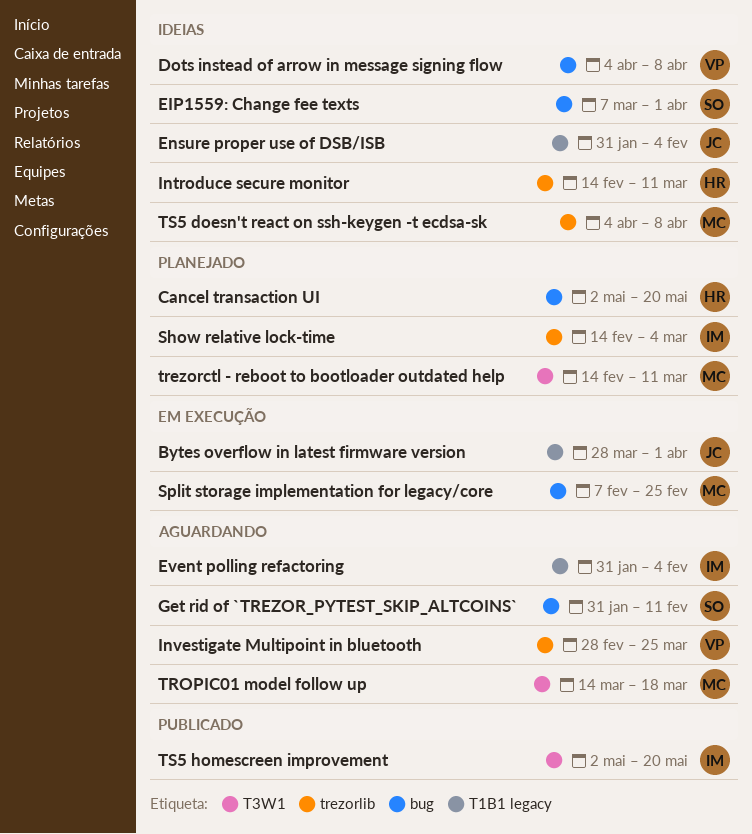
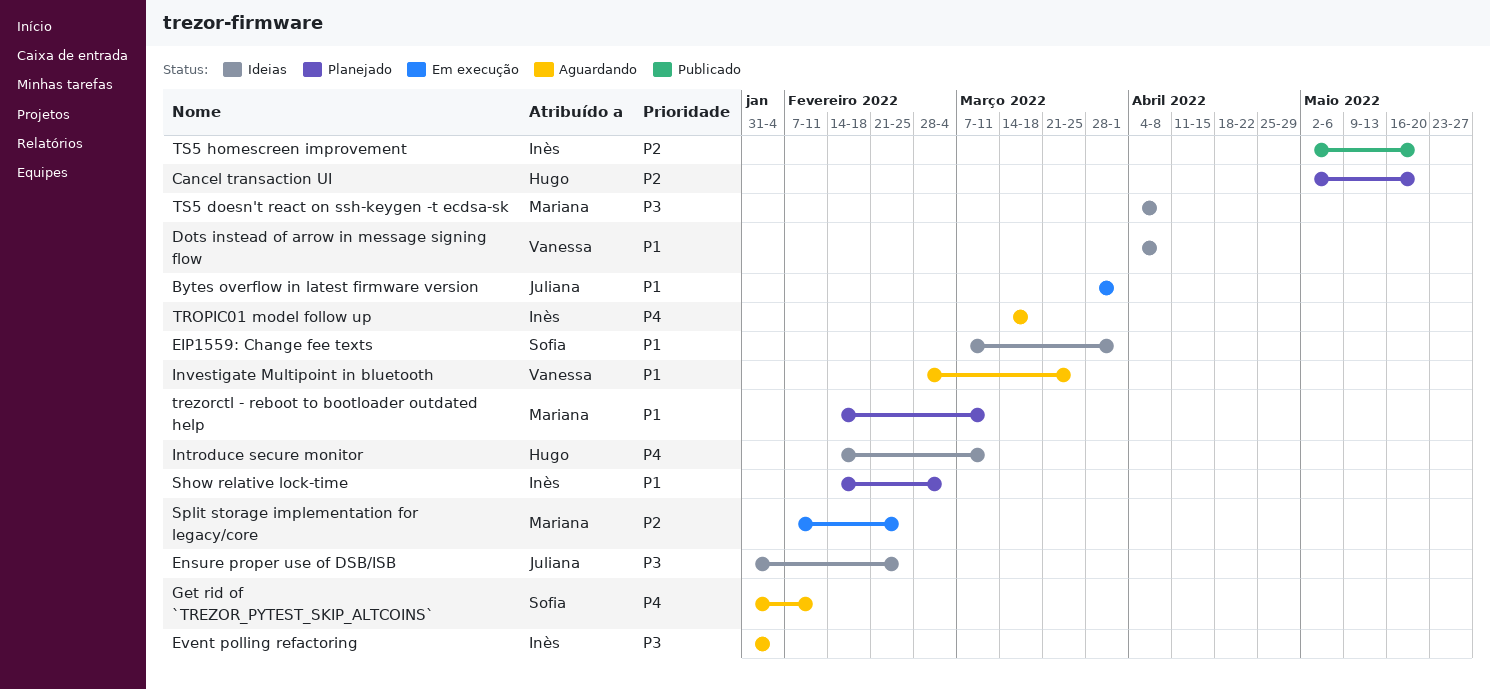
Ensure proper use of DSB/ISB, due: Feb 4 -> Feb 25
TROPIC01 model follow up, owner: Mariana -> Inès

